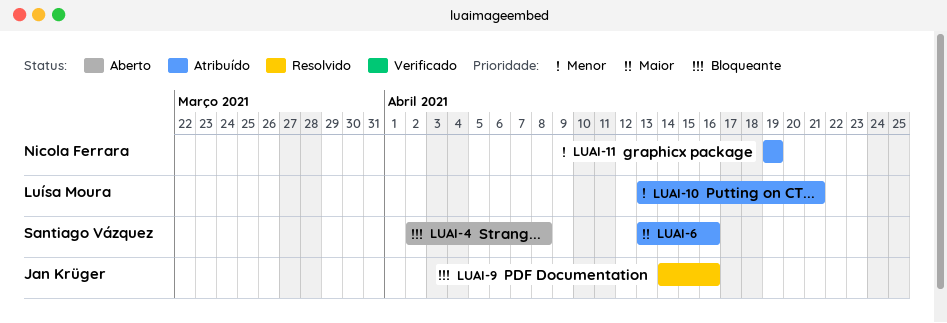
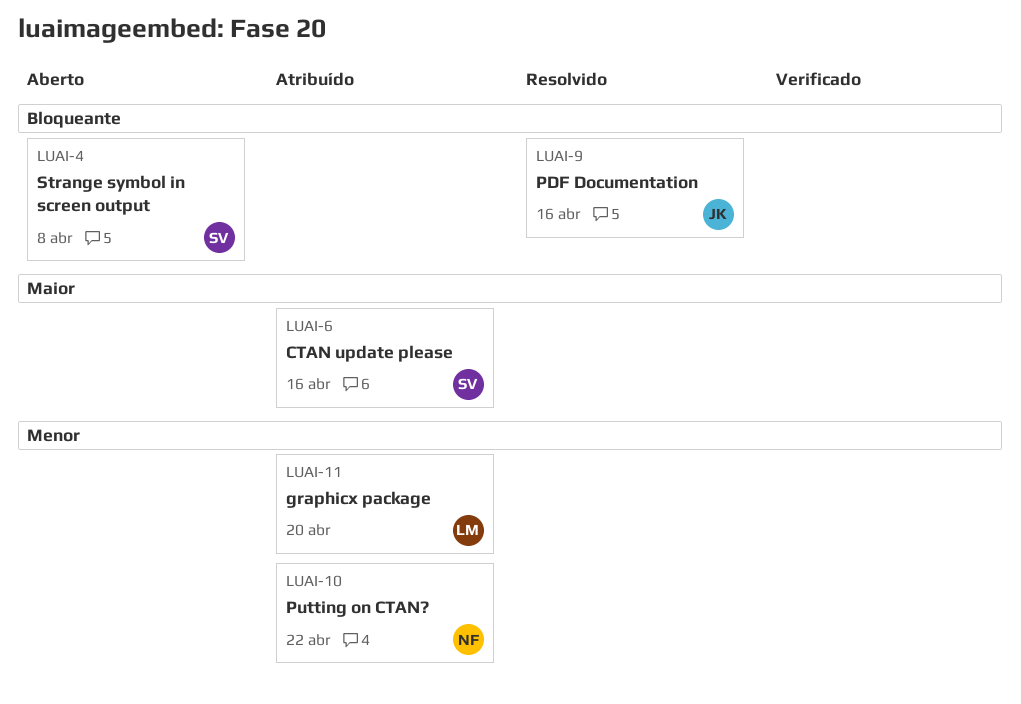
LUAI-10, owner: Luísa Moura -> Nicola Ferrara
LUAI-10, due: Apr 21 -> Apr 22
LUAI-11, owner: Nicola Ferrara -> Luísa Moura
LUAI-11, due: Apr 19 -> Apr 20

